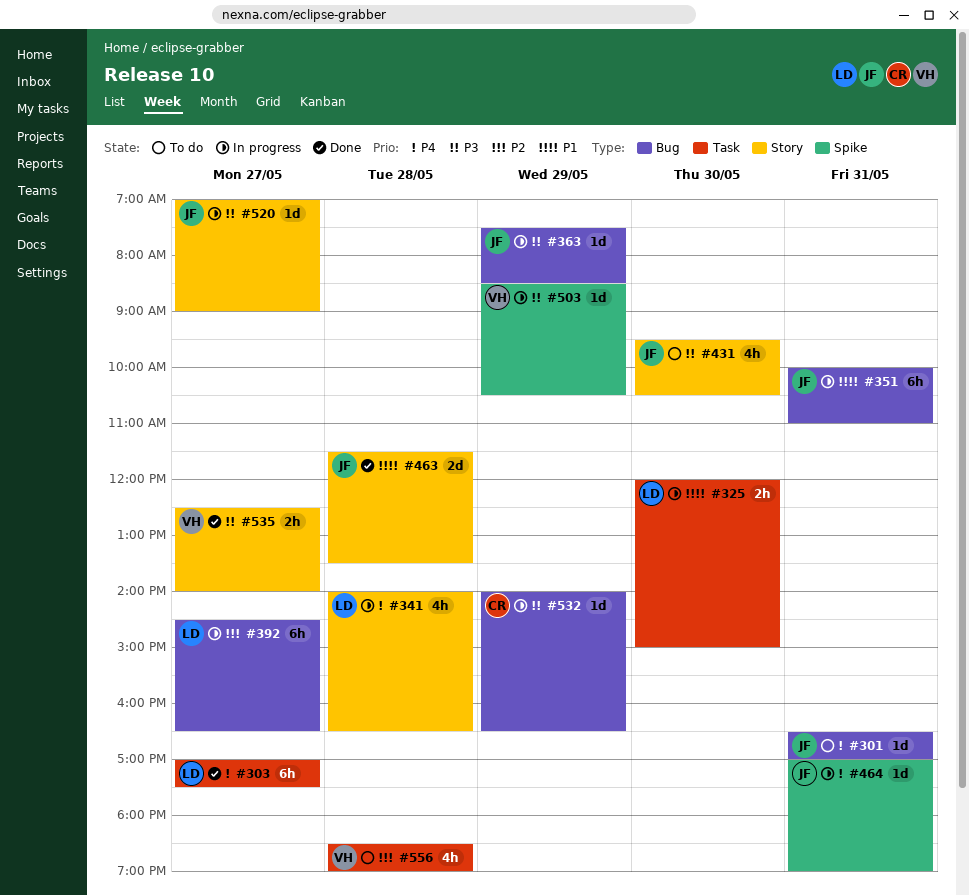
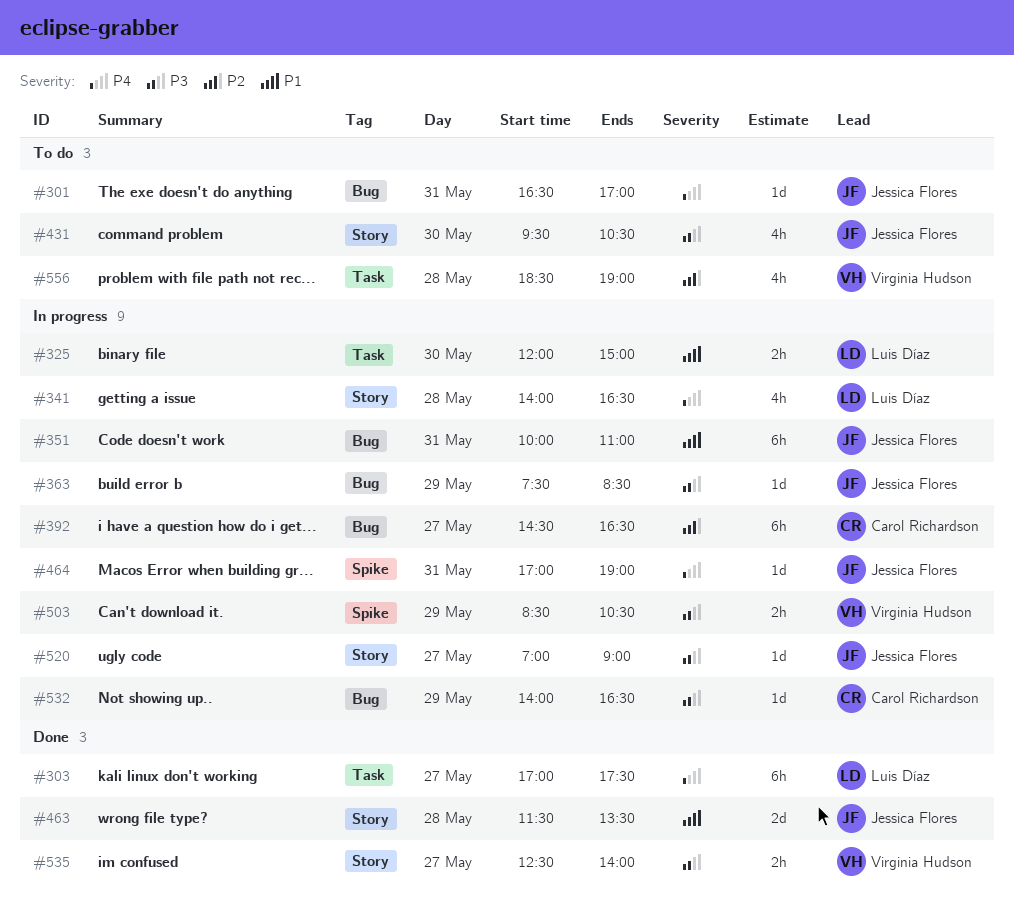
#392, owner: Luis Díaz -> Carol Richardson
#503, estimate: 1d -> 2h

